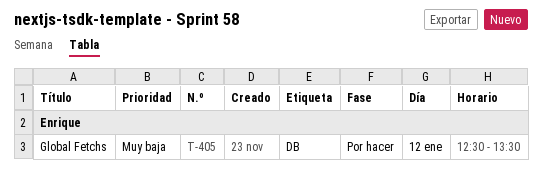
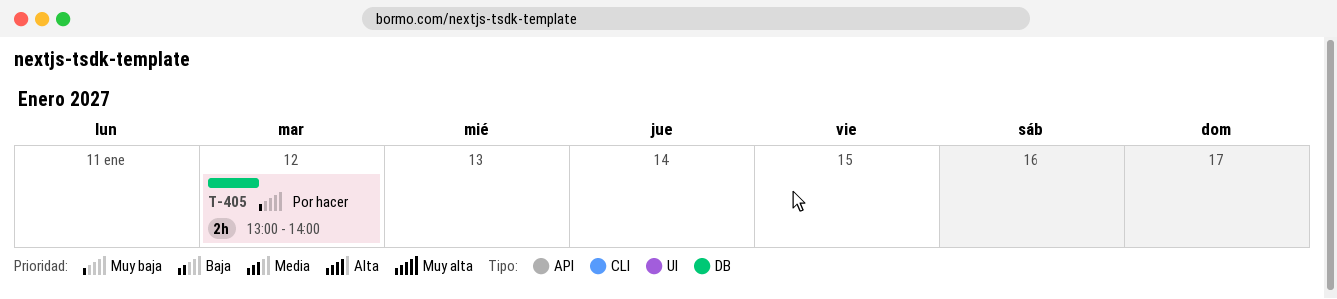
T-405, begins: 12:30 -> 13:00
T-405, ends: 13:30 -> 14:00

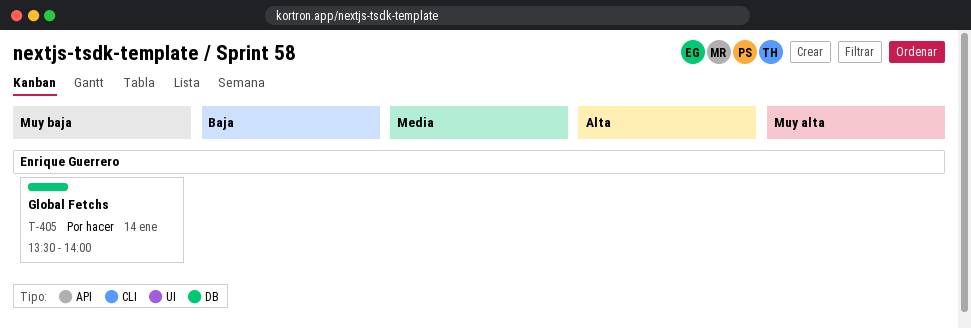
T-405, day: Jan 12 -> Jan 14
T-405, begins: 13:00 -> 13:30

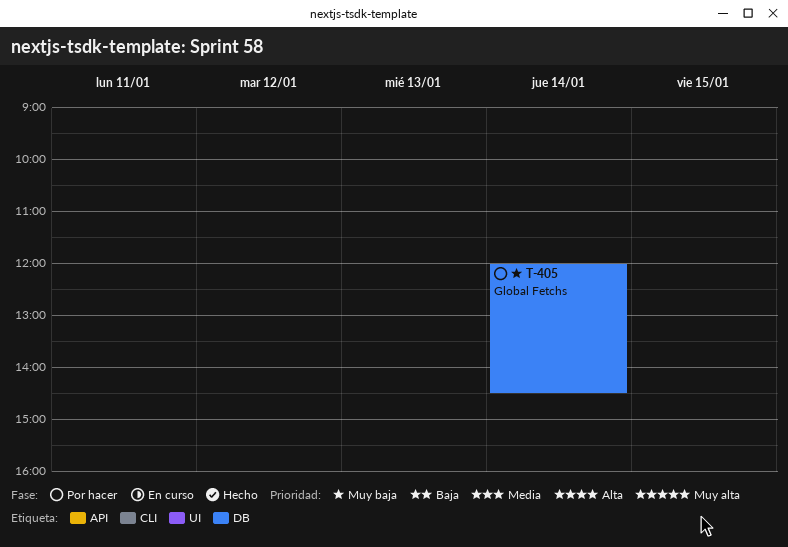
T-405, begins: 13:30 -> 12:00
T-405, ends: 14:00 -> 14:30

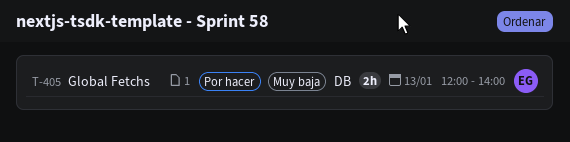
T-405, day: Jan 14 -> Jan 13
T-405, ends: 14:30 -> 14:00

